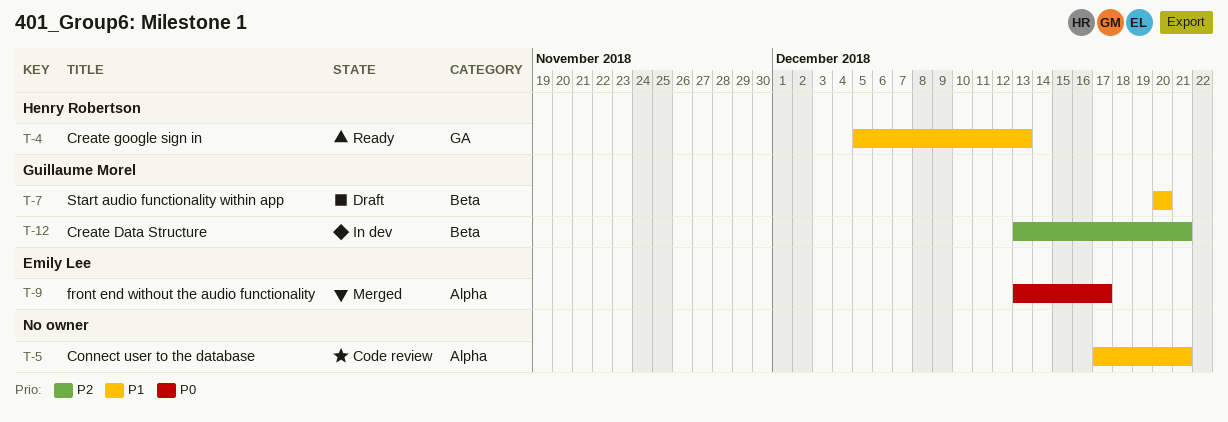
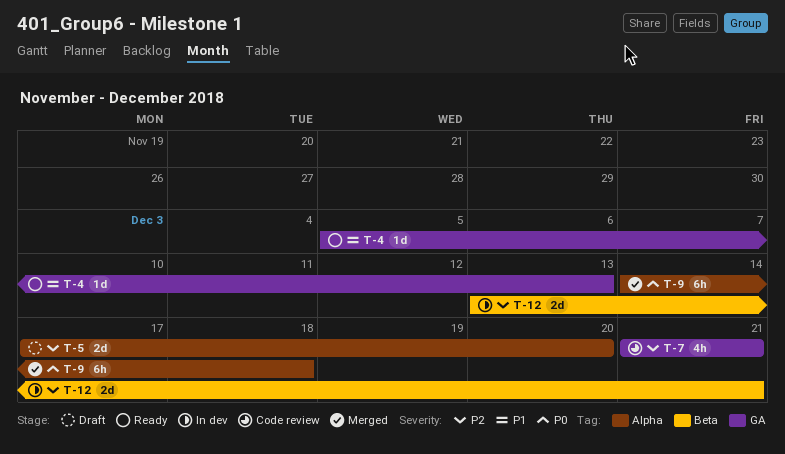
T-5, status: Code review -> Draft
T-5, priority: P1 -> P2
T-5, due: Dec 21 -> Dec 20
T-7, status: Draft -> Code review
T-7, priority: P1 -> P2
T-7, label: Beta -> GA
T-7, start: Dec 20 -> Dec 21
T-7, due: Dec 20 -> Dec 21
T-9, start: Dec 13 -> Dec 14
T-9, due: Dec 17 -> Dec 18

